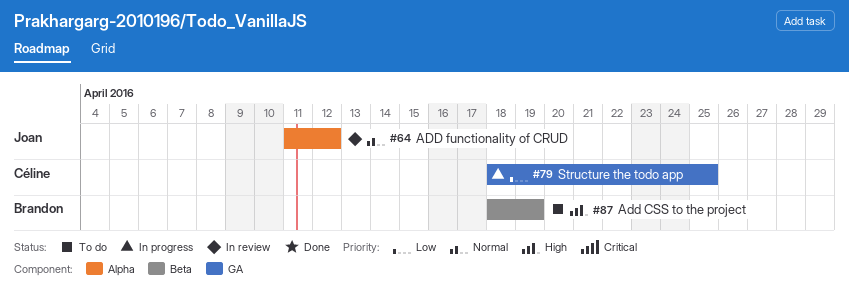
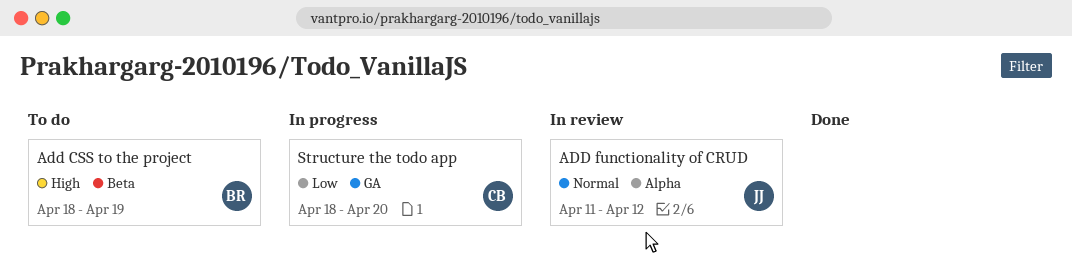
Structure the todo app, due: Apr 25 -> Apr 20

